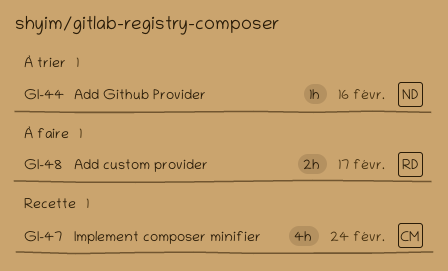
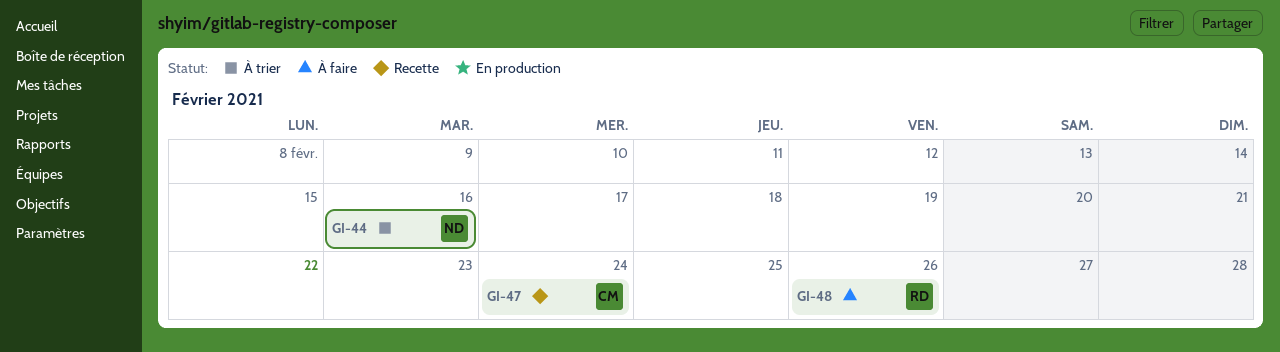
GI-48, due: Feb 17 -> Feb 26

